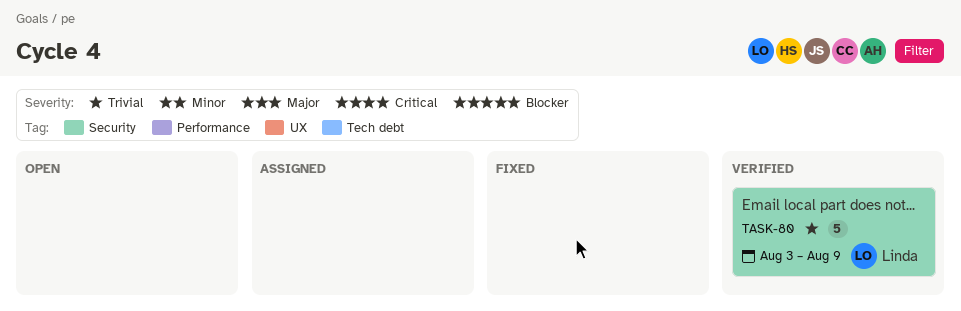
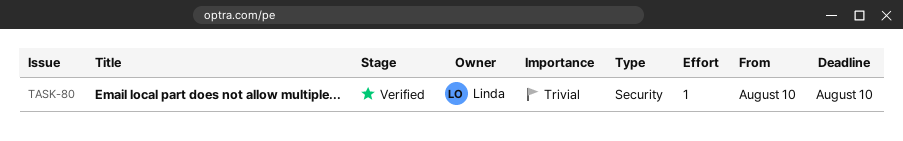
TASK-80, estimate: 5 -> 1
TASK-80, start: Aug 3 -> Aug 10
TASK-80, due: Aug 9 -> Aug 10

